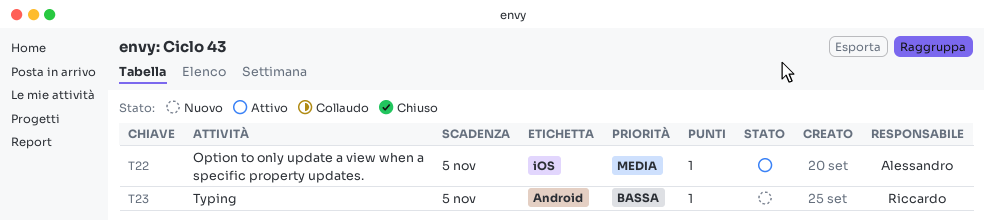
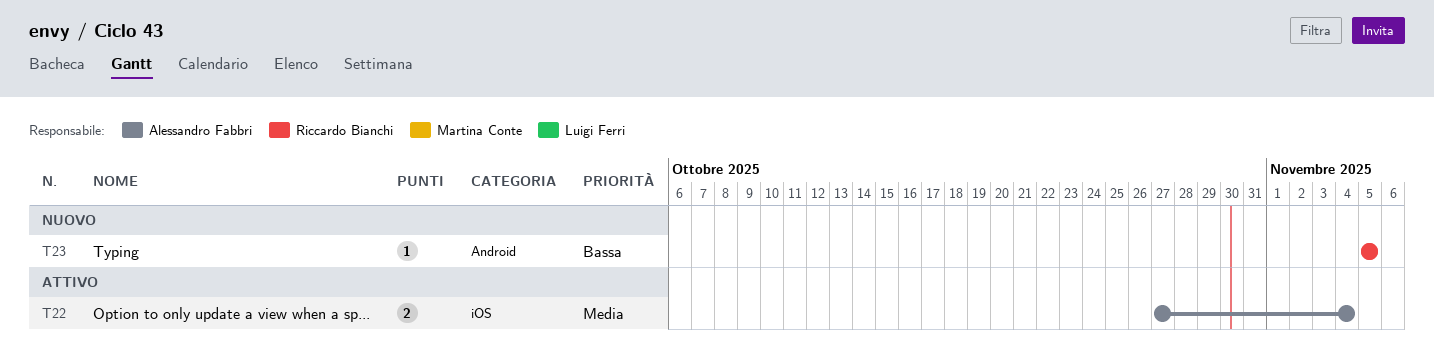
T22, estimate: 1 -> 2
T22, due: Nov 5 -> Nov 4

